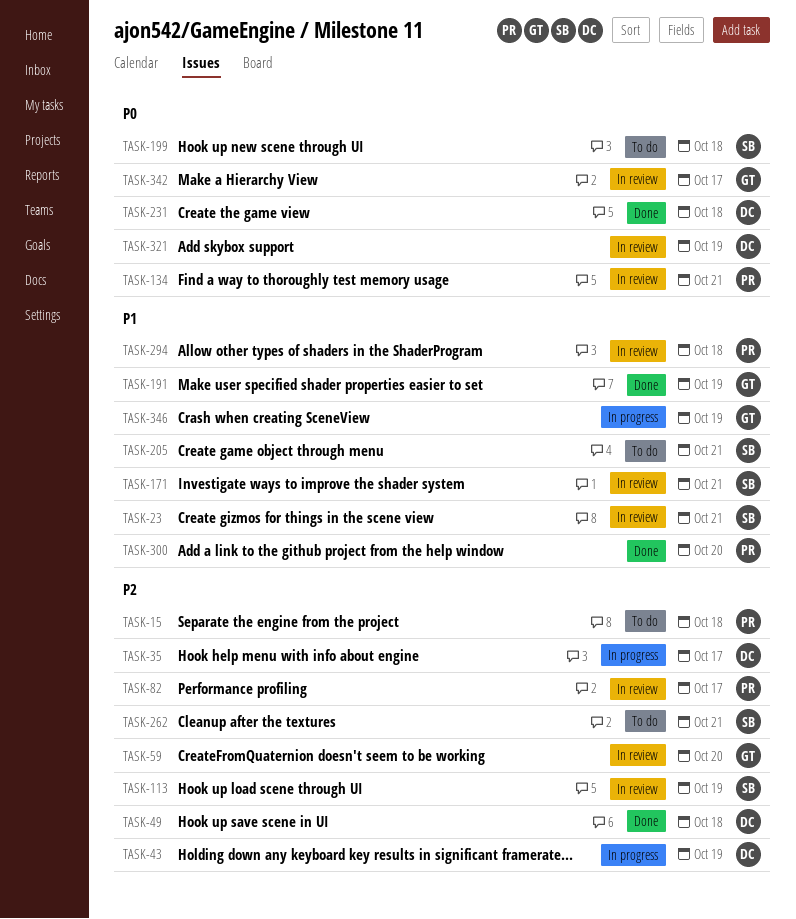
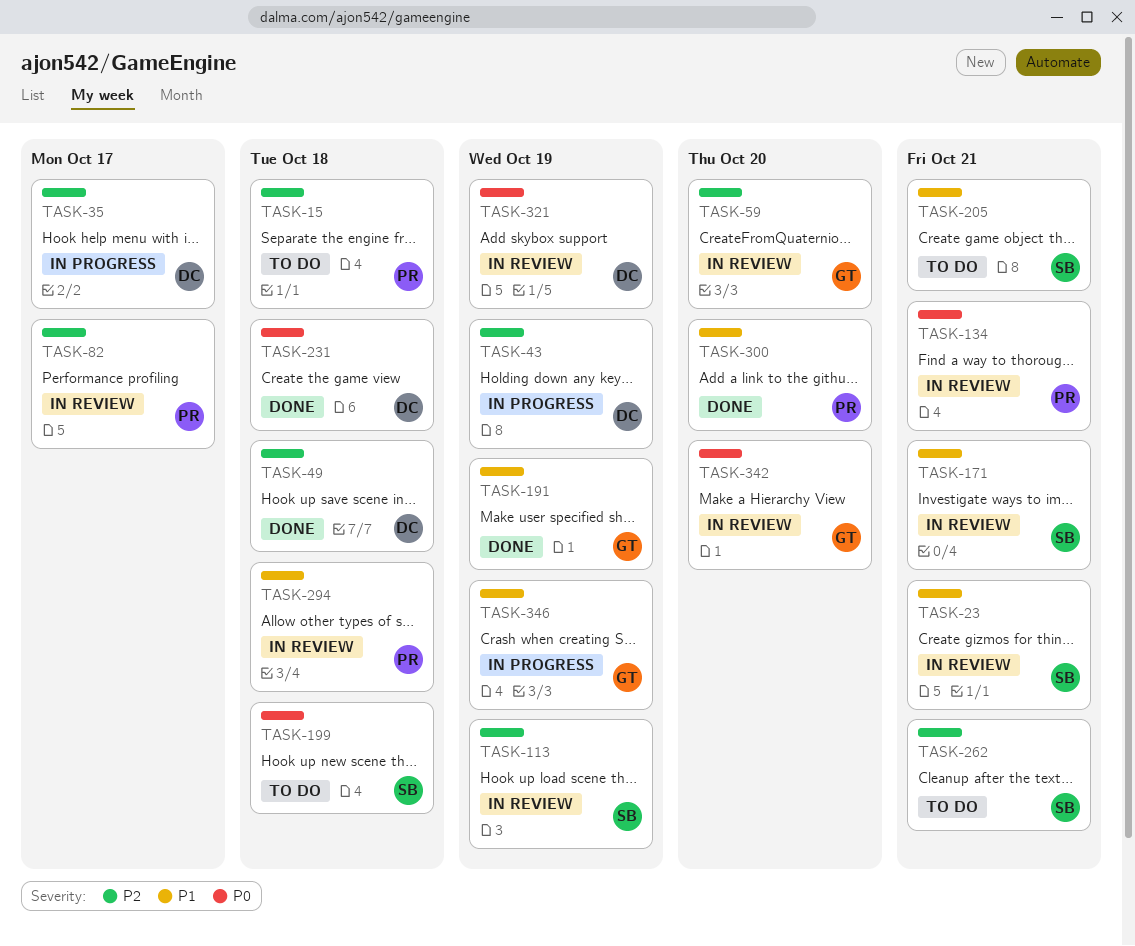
TASK-342, due: Oct 17 -> Oct 20

